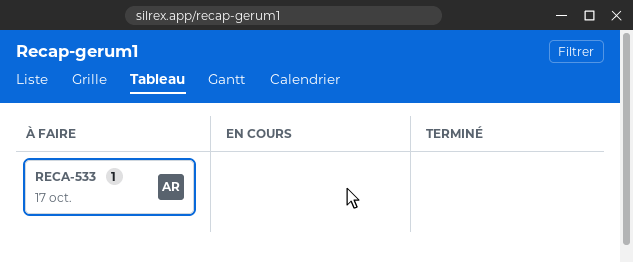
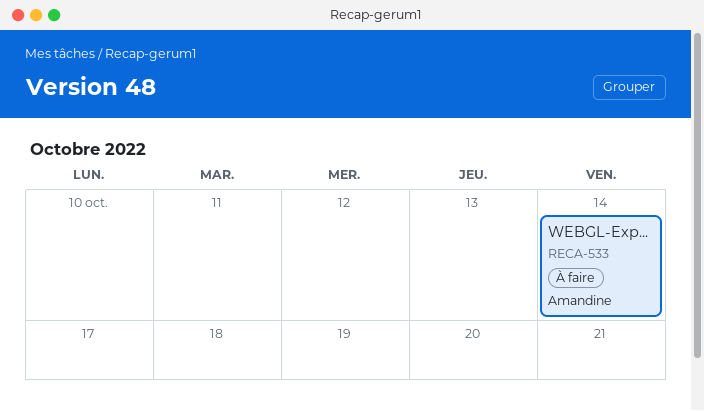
RECA-533, due: Oct 17 -> Oct 14

